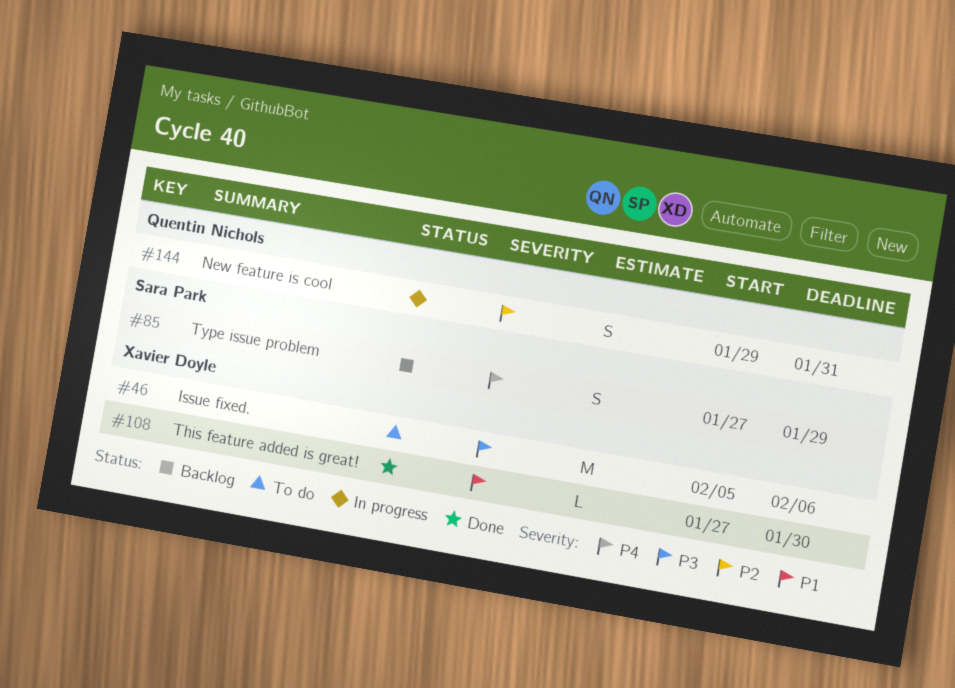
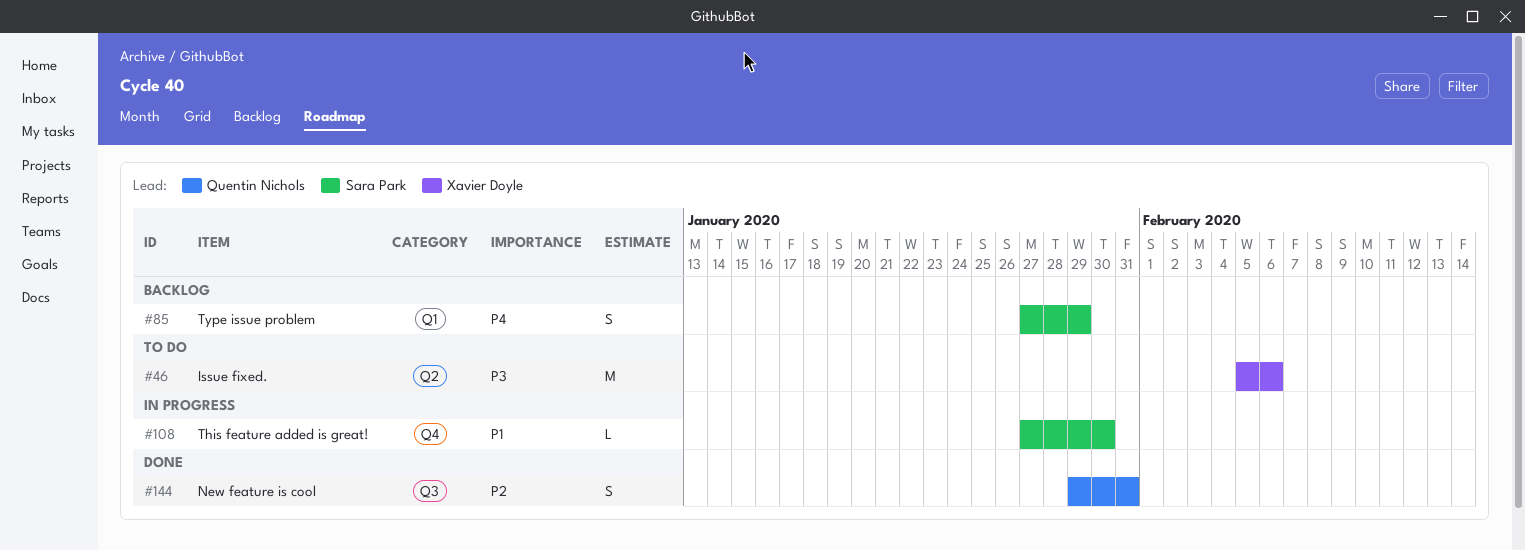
#108, status: Done -> In progress
#108, owner: Xavier Doyle -> Sara Park
#144, status: In progress -> Done

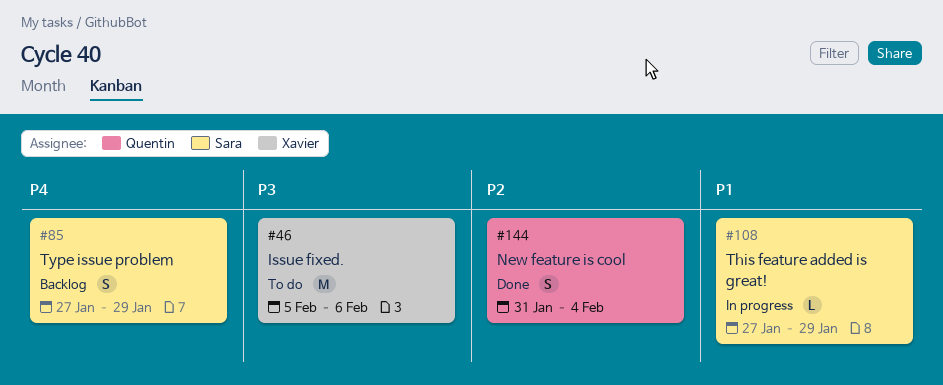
#108, due: Jan 30 -> Jan 29
#144, start: Jan 29 -> Jan 31
#144, due: Jan 31 -> Feb 4

